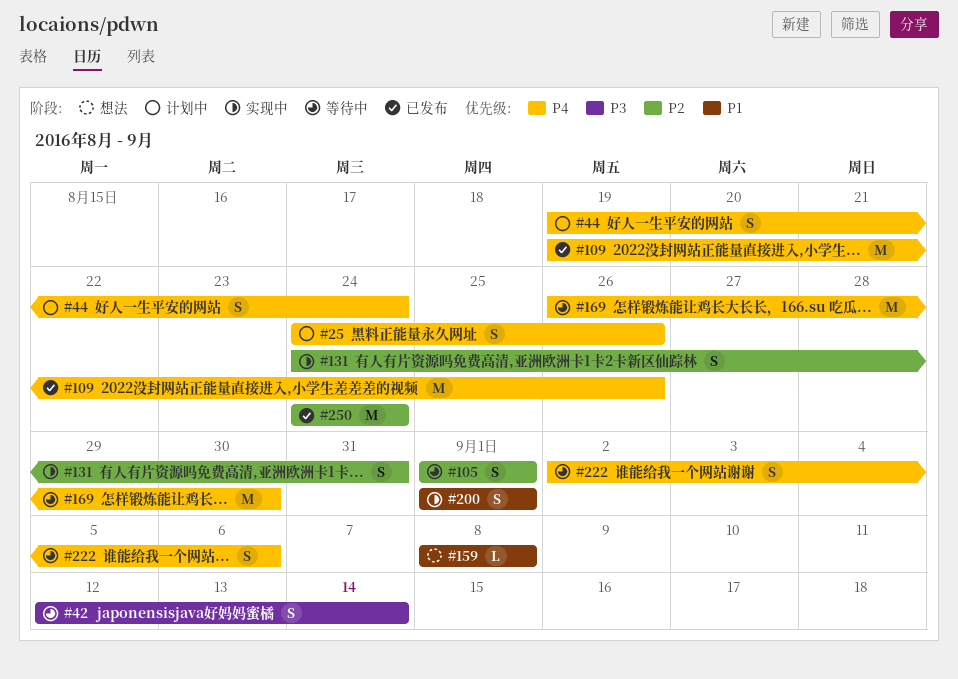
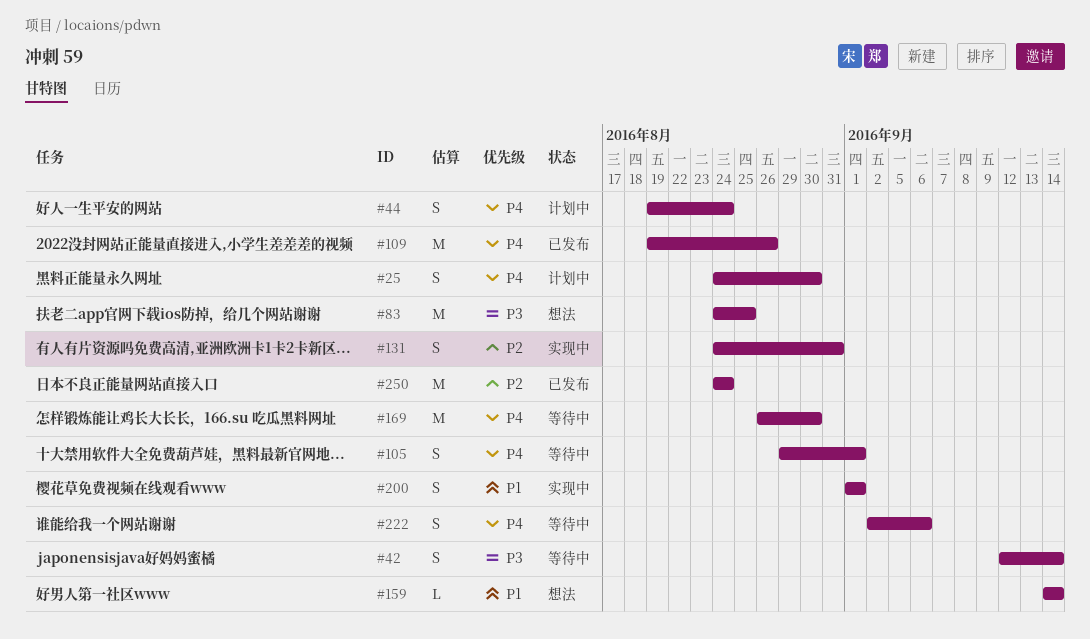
#25, due: Aug 26 -> Aug 30
#83: none -> present
#105, priority: P2 -> P4
#105, start: Sep 1 -> Aug 29
#159, start: Sep 8 -> Sep 14
#159, due: Sep 8 -> Sep 14

